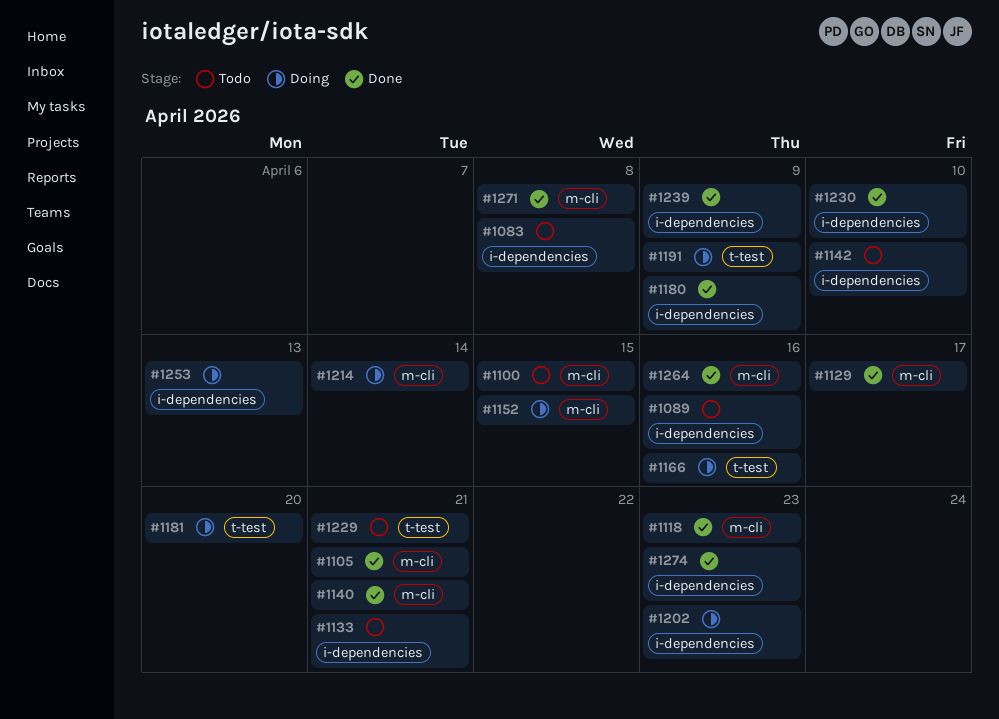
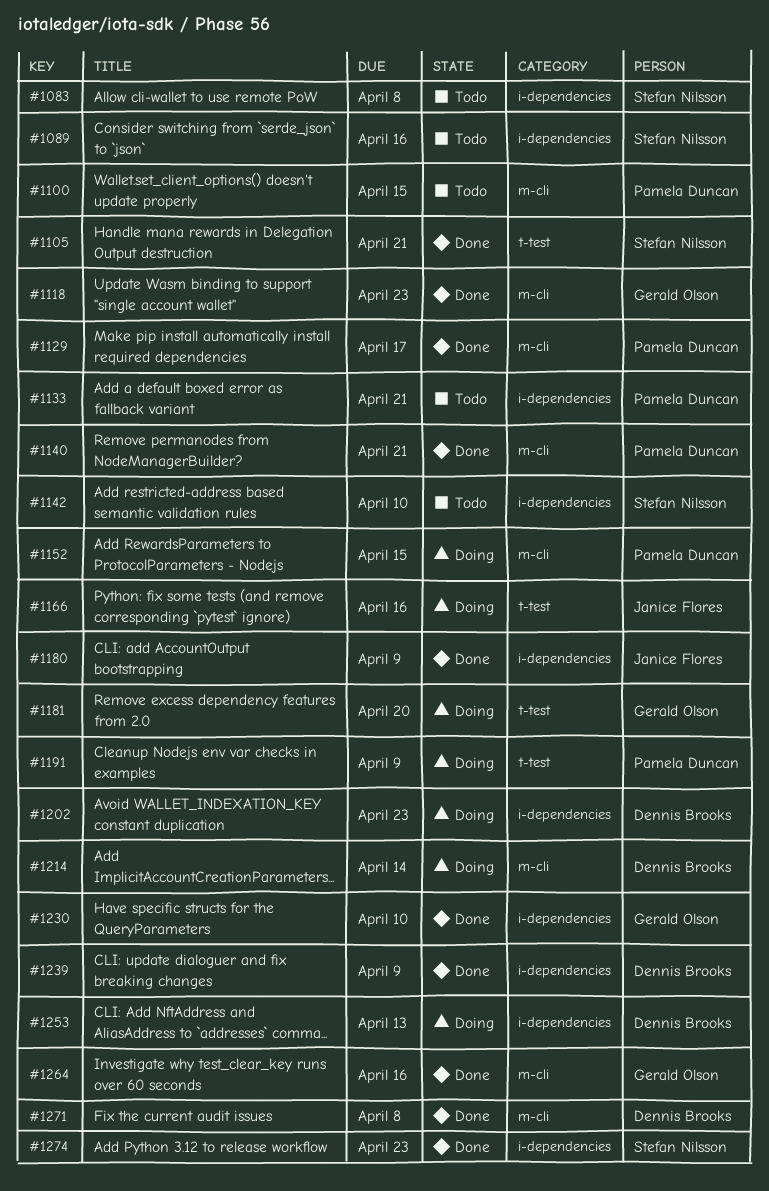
#1105, label: m-cli -> t-test
#1229: present -> none

